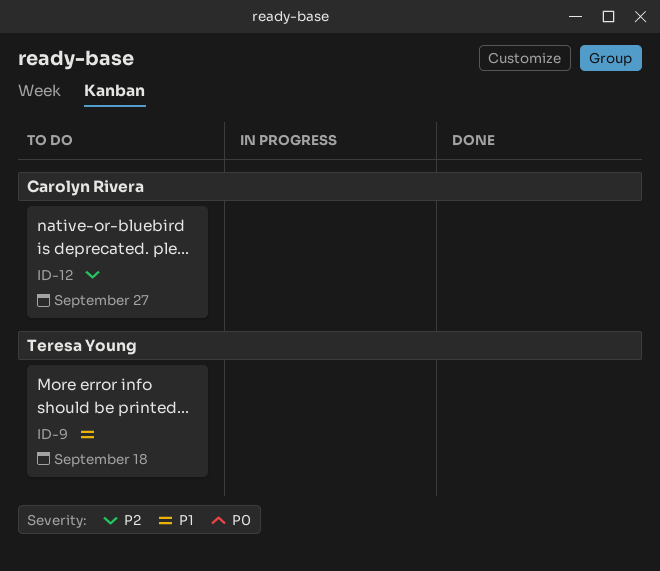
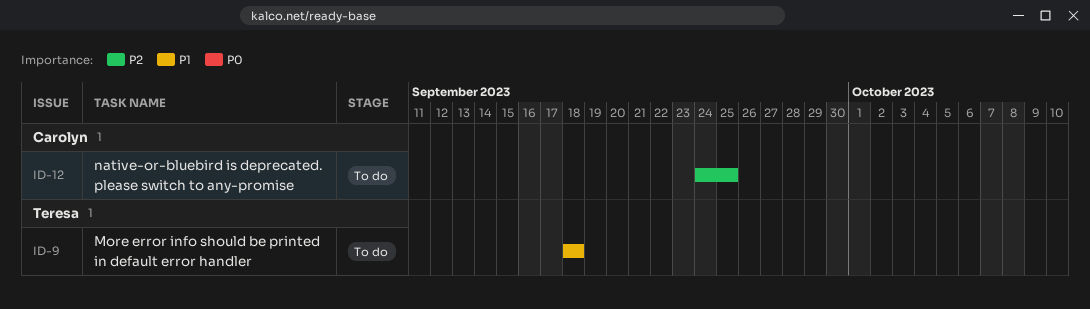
ID-12, due: Sep 27 -> Sep 25

